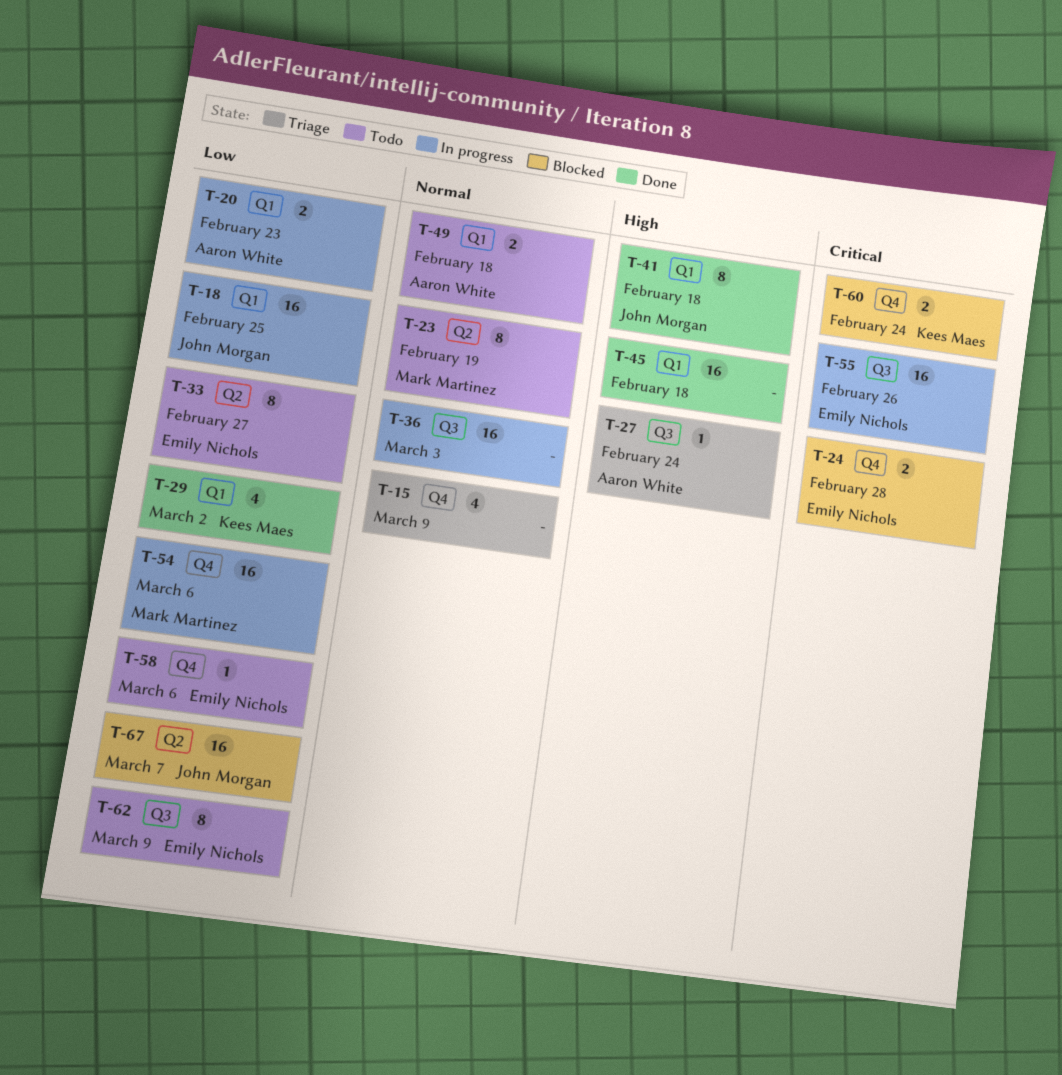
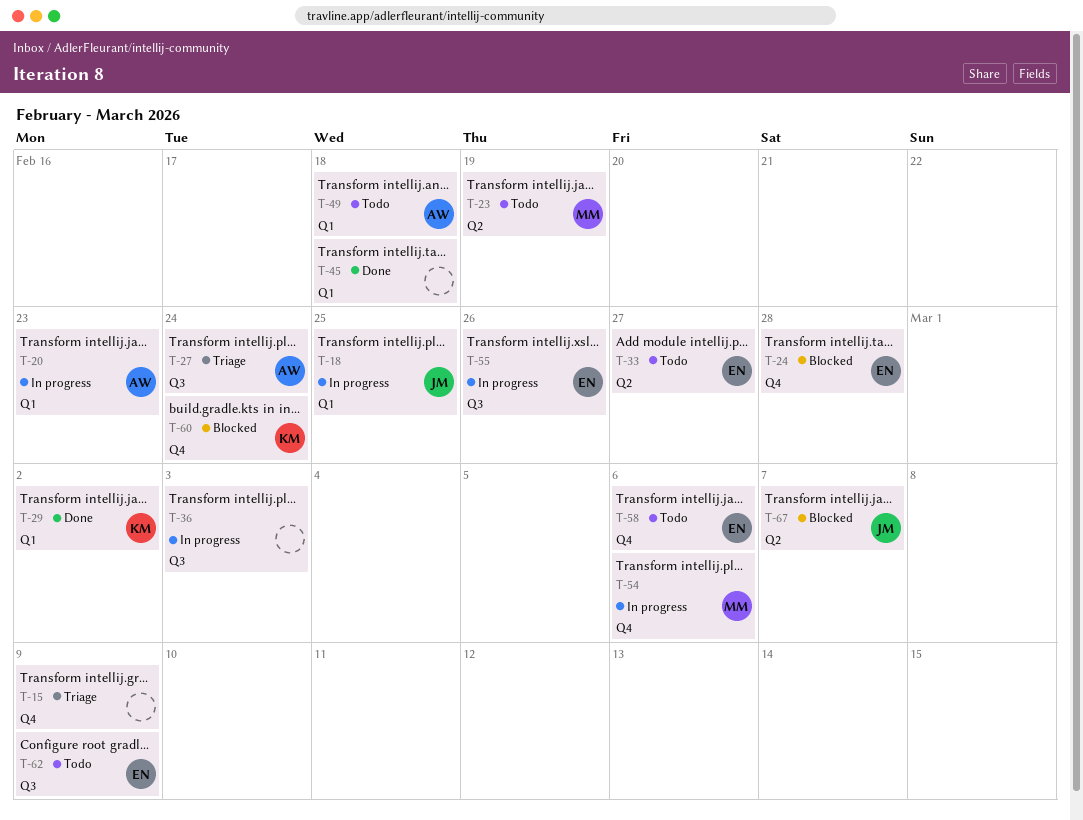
T-41: present -> none

